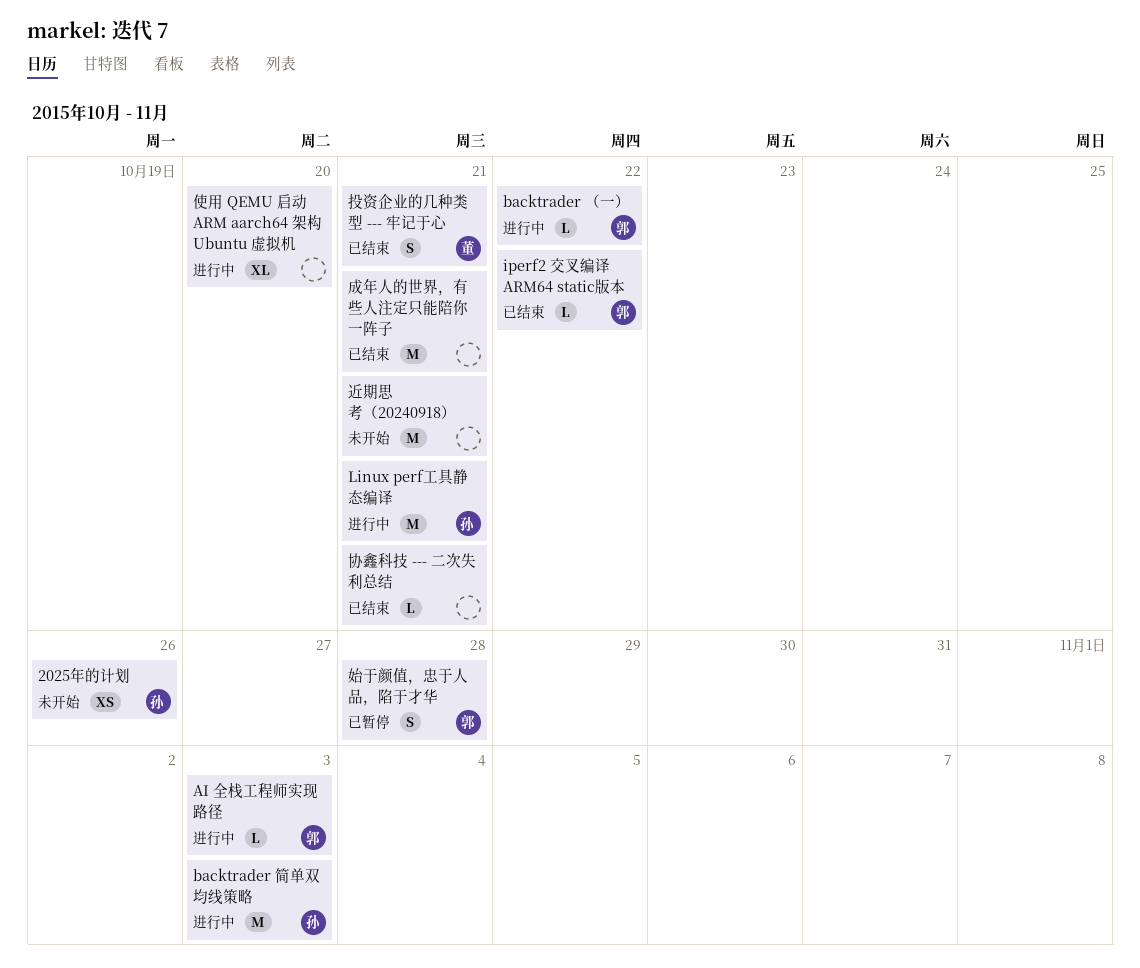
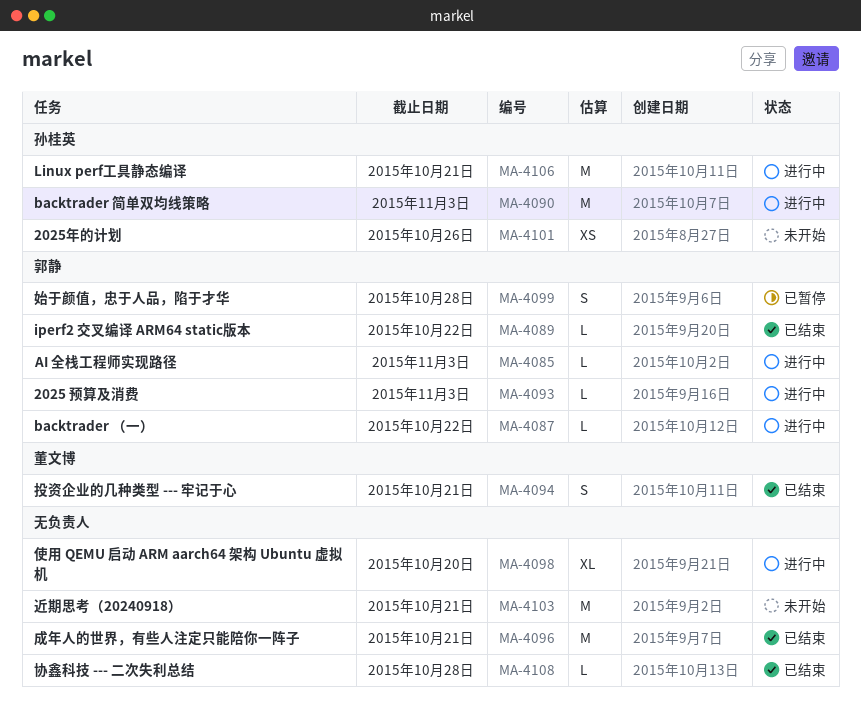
2025 预算及消费: none -> present
协鑫科技 --- 二次失利总结, due: Oct 21 -> Oct 28

